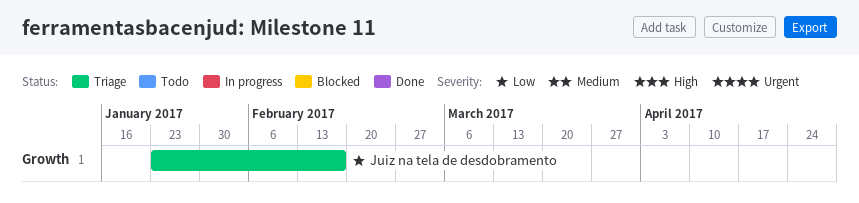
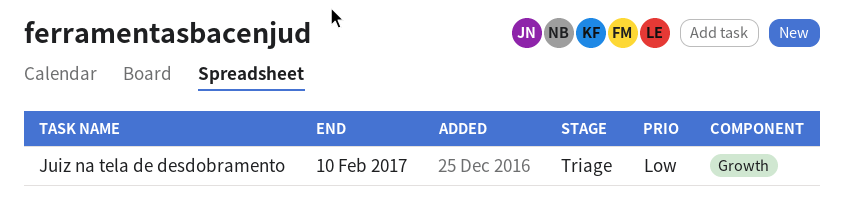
Juiz na tela de desdobramento, due: Feb 17 -> Feb 10

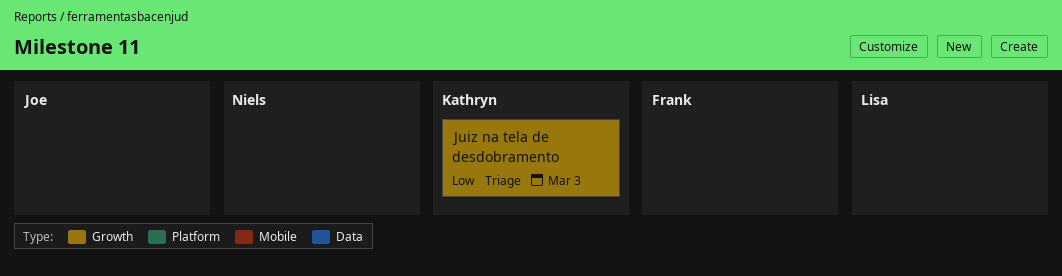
Juiz na tela de desdobramento, due: Feb 10 -> Mar 3

